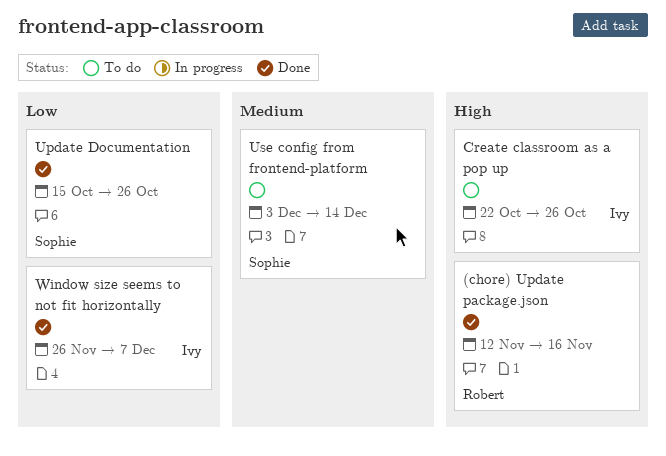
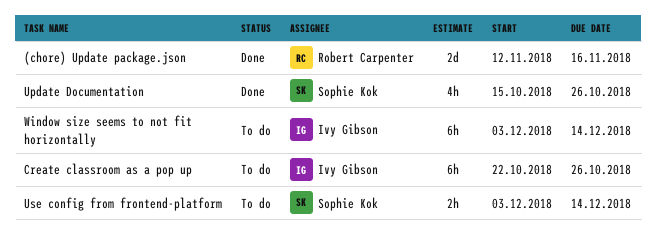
Window size seems to not fit horizontally, status: Done -> To do
Window size seems to not fit horizontally, start: Nov 26 -> Dec 3
Window size seems to not fit horizontally, due: Dec 7 -> Dec 14

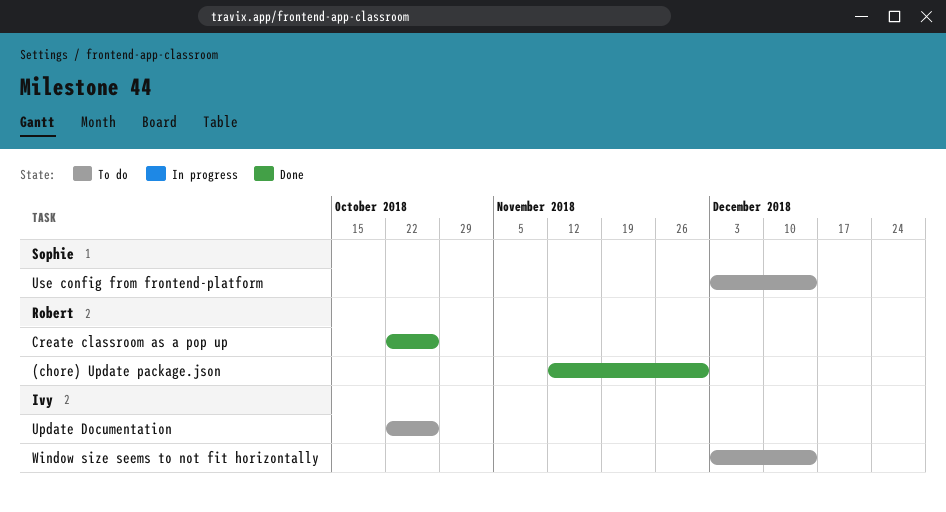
(chore) Update package.json, due: Nov 16 -> Nov 30
Create classroom as a pop up, status: To do -> Done
Create classroom as a pop up, owner: Ivy Gibson -> Robert Carpenter
Update Documentation, status: Done -> To do
Update Documentation, owner: Sophie Kok -> Ivy Gibson
Update Documentation, start: Oct 15 -> Oct 22

